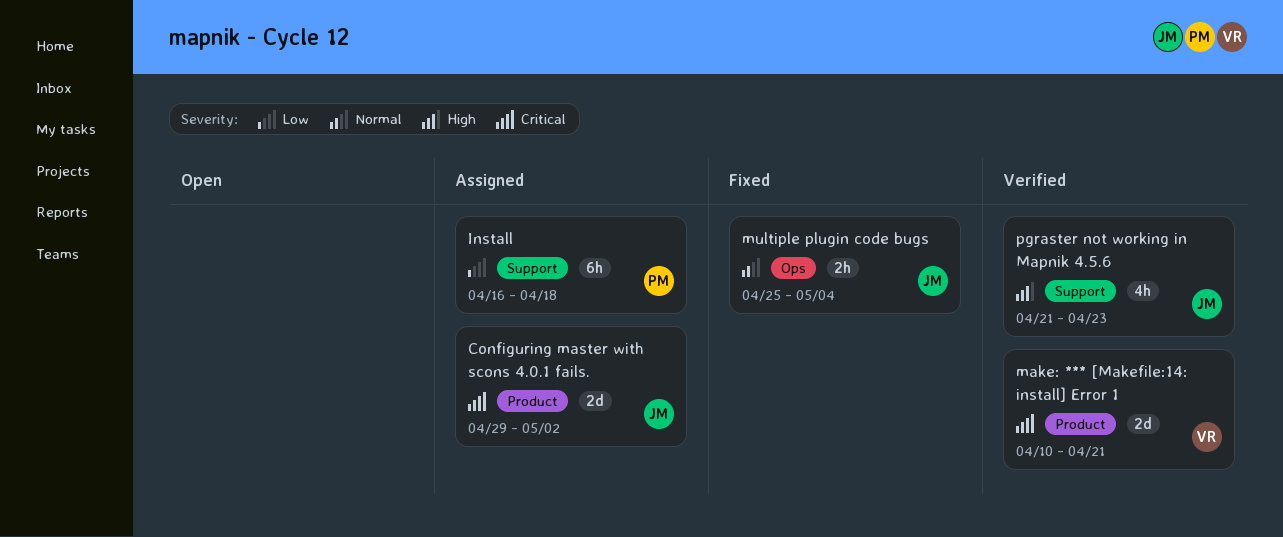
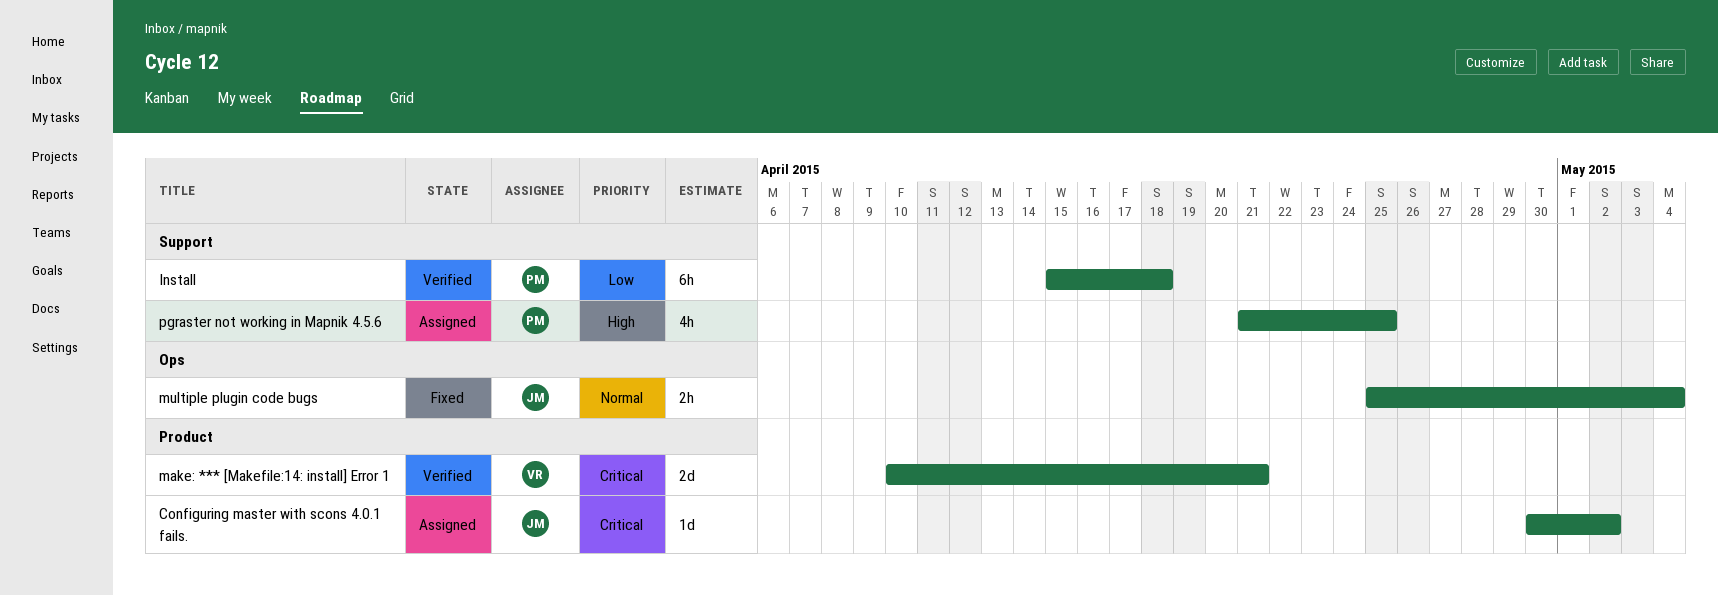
Configuring master with scons 4.0.1 fails., estimate: 2d -> 1d
Configuring master with scons 4.0.1 fails., start: Apr 29 -> Apr 30
Install, status: Assigned -> Verified
Install, start: Apr 16 -> Apr 15
pgraster not working in Mapnik 4.5.6, status: Verified -> Assigned
pgraster not working in Mapnik 4.5.6, owner: JM -> PM
pgraster not working in Mapnik 4.5.6, due: Apr 23 -> Apr 25

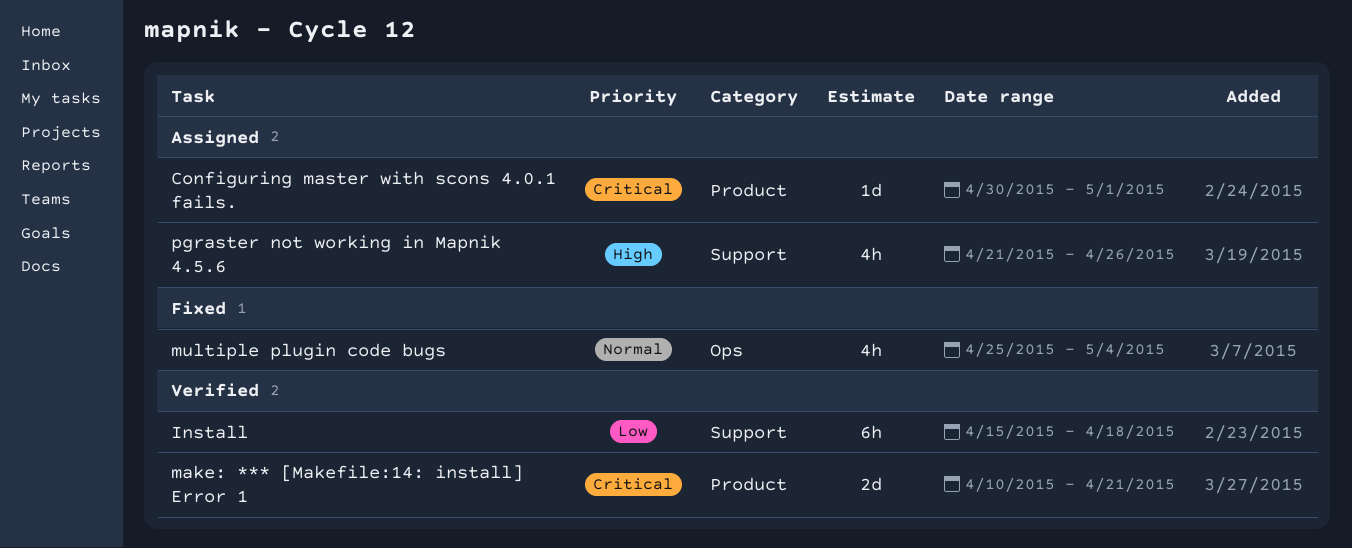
Configuring master with scons 4.0.1 fails., due: May 2 -> May 1
multiple plugin code bugs, estimate: 2h -> 4h
pgraster not working in Mapnik 4.5.6, due: Apr 25 -> Apr 26

